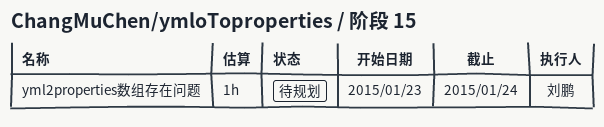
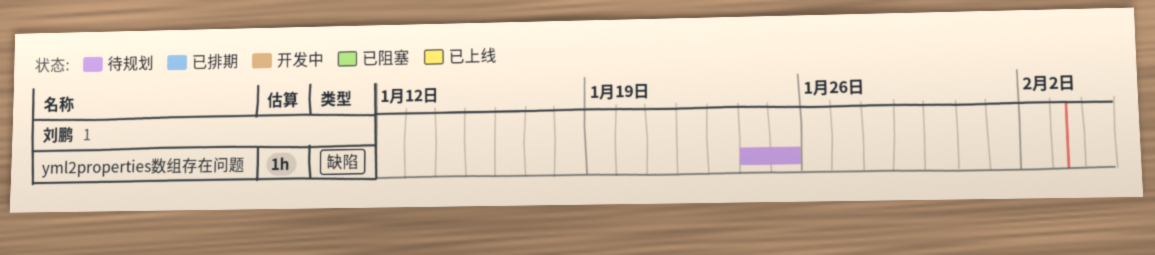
yml2properties数组存在问题, start: Jan 23 -> Jan 24
yml2properties数组存在问题, due: Jan 24 -> Jan 25

